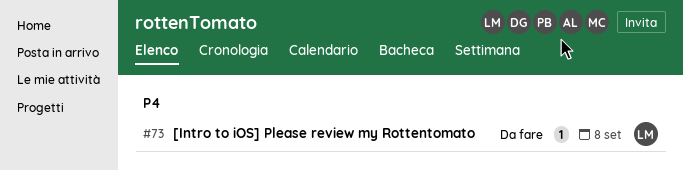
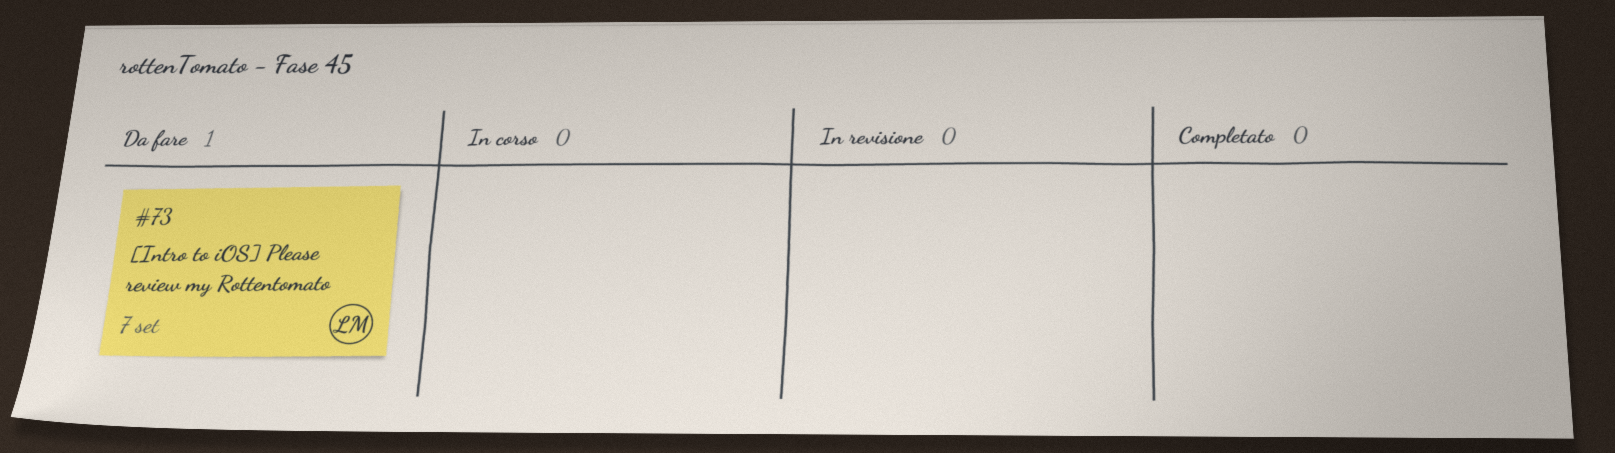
#73, due: Sep 8 -> Sep 7

